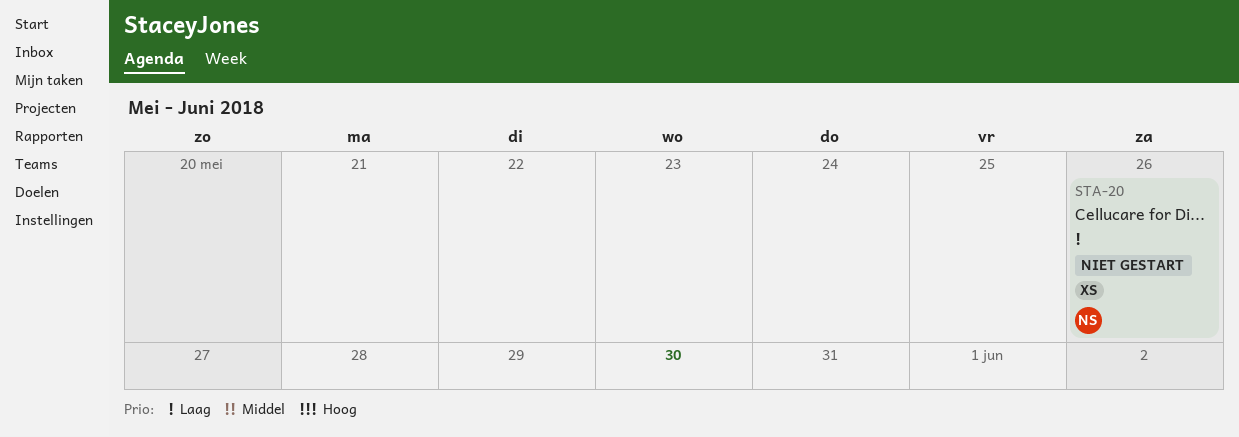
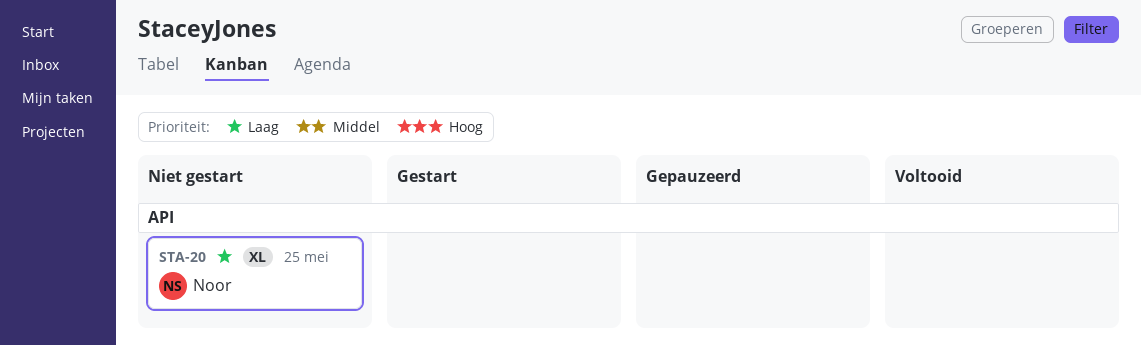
STA-20, estimate: XS -> XL
STA-20, due: May 26 -> May 25

